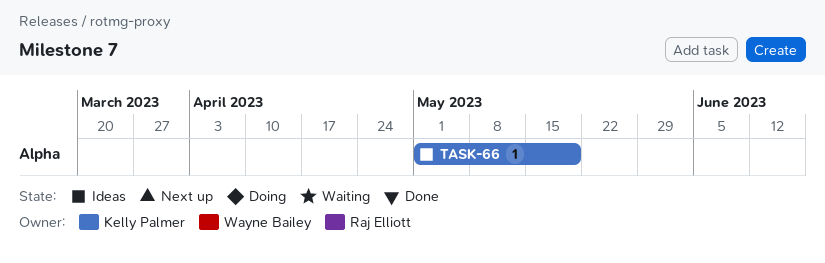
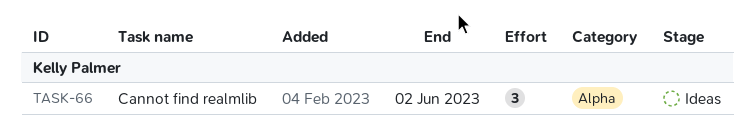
TASK-66, estimate: 1 -> 3
TASK-66, due: May 19 -> Jun 2

